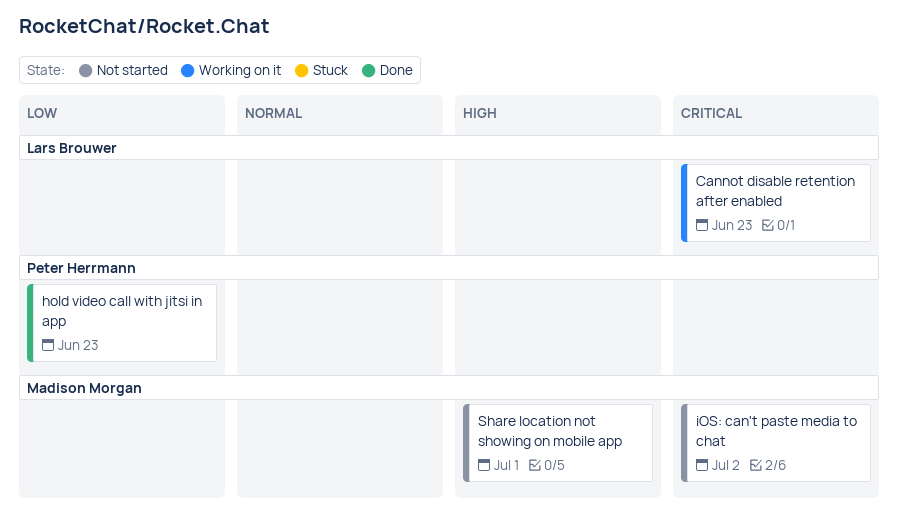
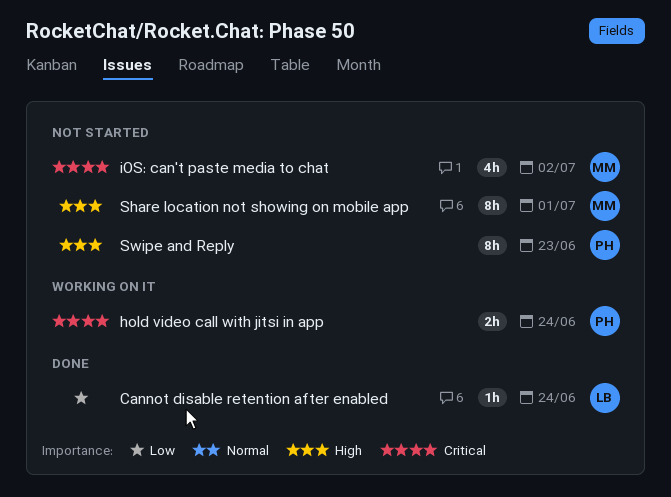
Cannot disable retention after enabled, status: Working on it -> Done
Cannot disable retention after enabled, priority: Critical -> Low
Cannot disable retention after enabled, due: Jun 23 -> Jun 24
hold video call with jitsi in app, status: Done -> Working on it
hold video call with jitsi in app, priority: Low -> Critical
hold video call with jitsi in app, due: Jun 23 -> Jun 24
Swipe and Reply: none -> present

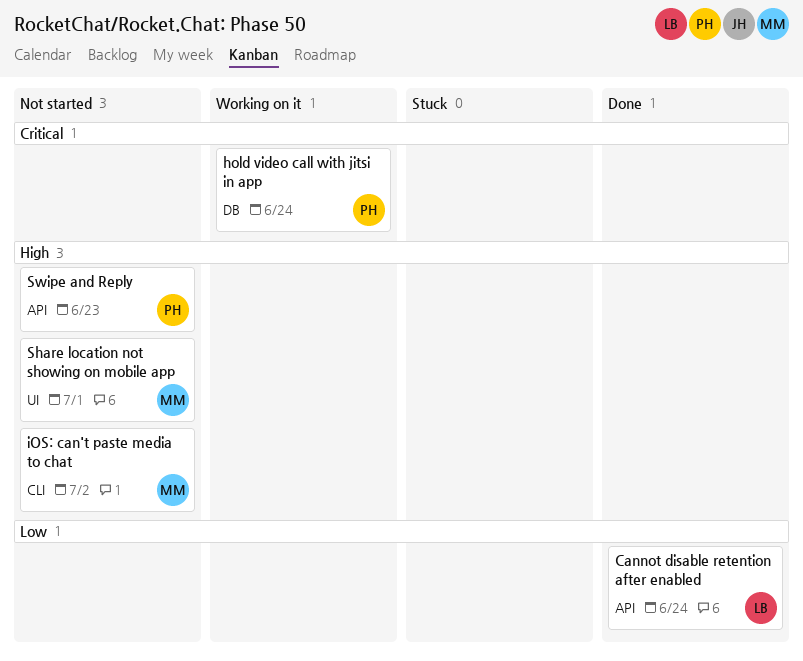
iOS: can't paste media to chat, priority: Critical -> High

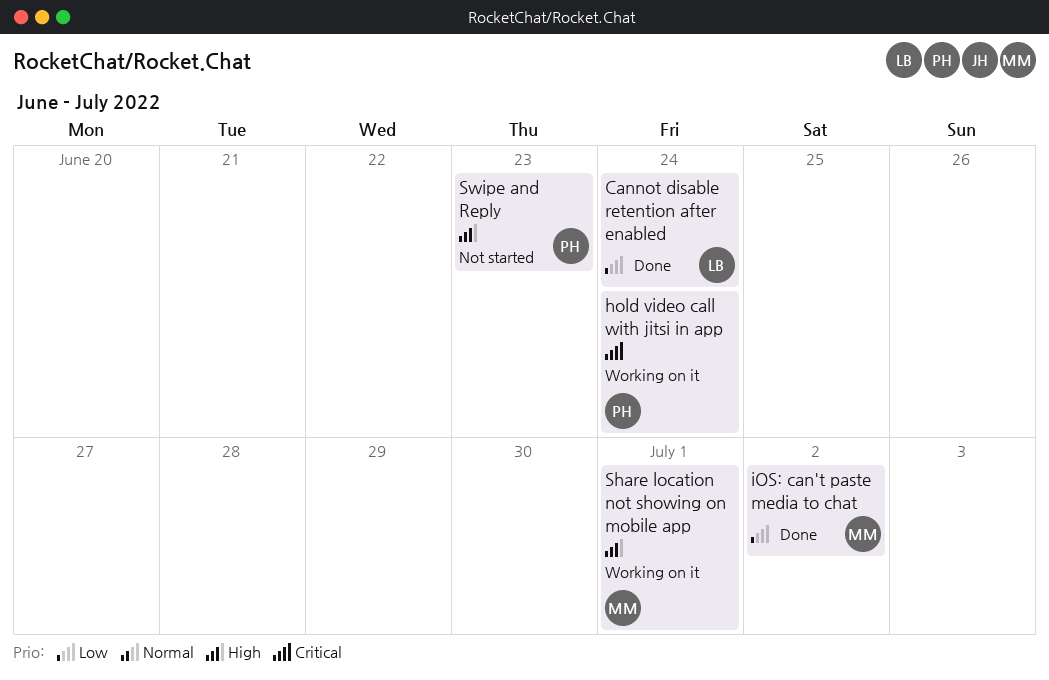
iOS: can't paste media to chat, status: Not started -> Done
iOS: can't paste media to chat, priority: High -> Low
Share location not showing on mobile app, status: Not started -> Working on it

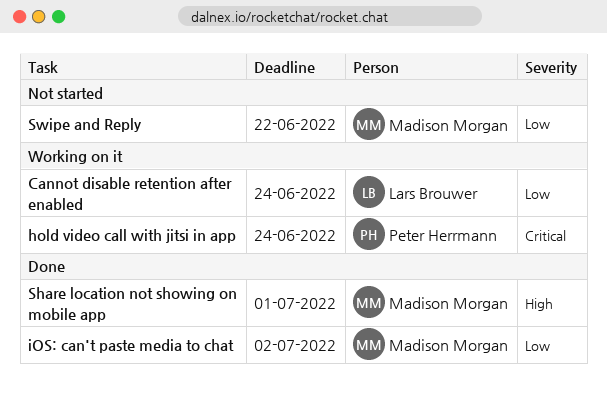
Cannot disable retention after enabled, status: Done -> Working on it
Share location not showing on mobile app, status: Working on it -> Done
Swipe and Reply, owner: Peter Herrmann -> Madison Morgan
Swipe and Reply, priority: High -> Low
Swipe and Reply, due: Jun 23 -> Jun 22

